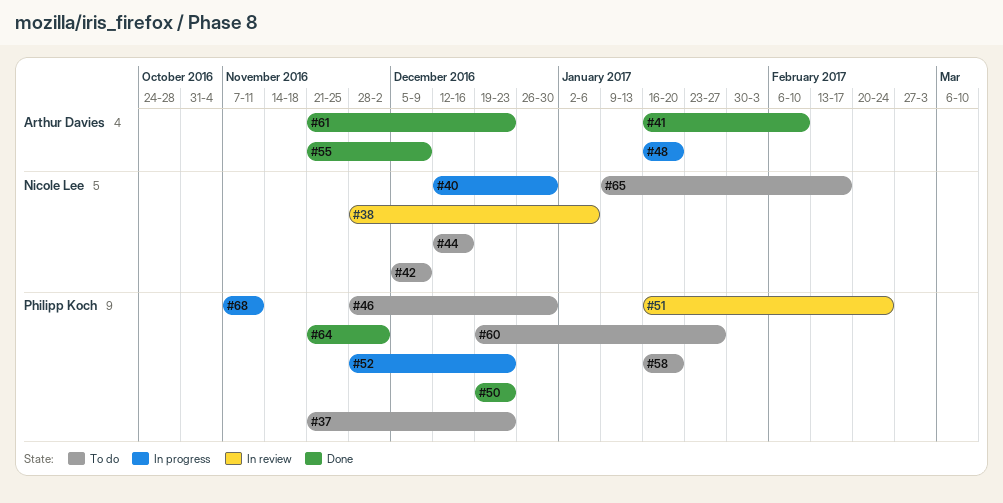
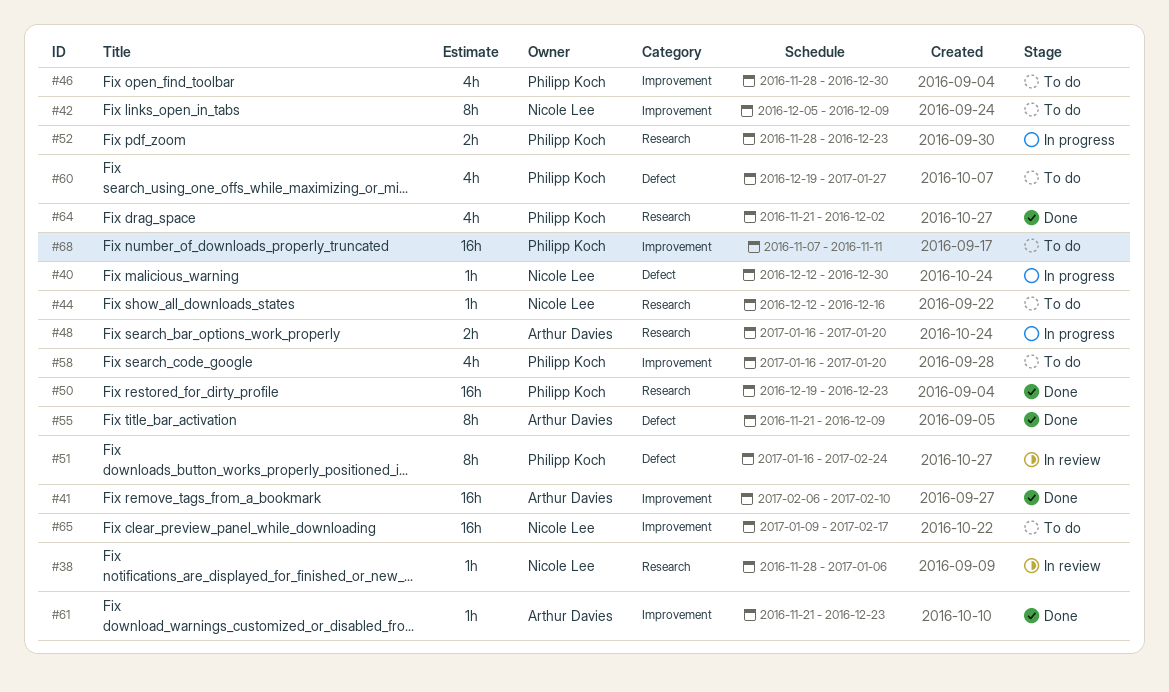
#37: present -> none
#41, start: Jan 16 -> Feb 6
#68, status: In progress -> To do

